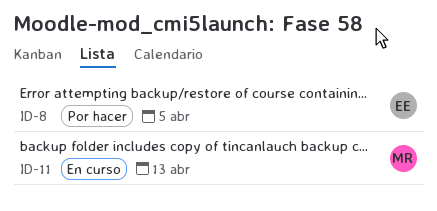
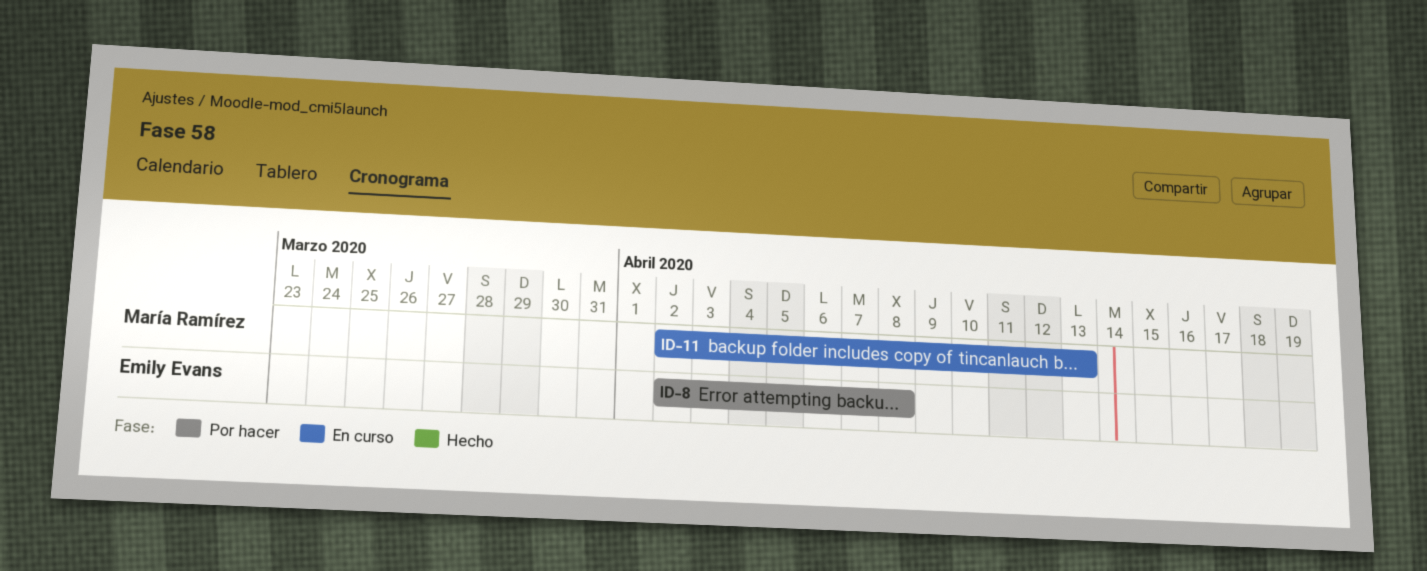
ID-8, due: Apr 5 -> Apr 8

